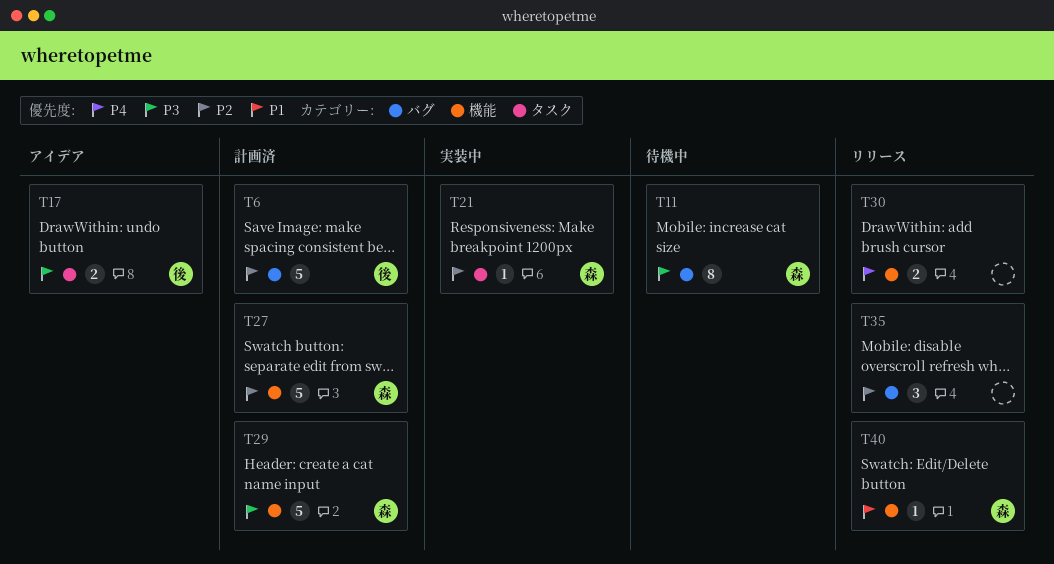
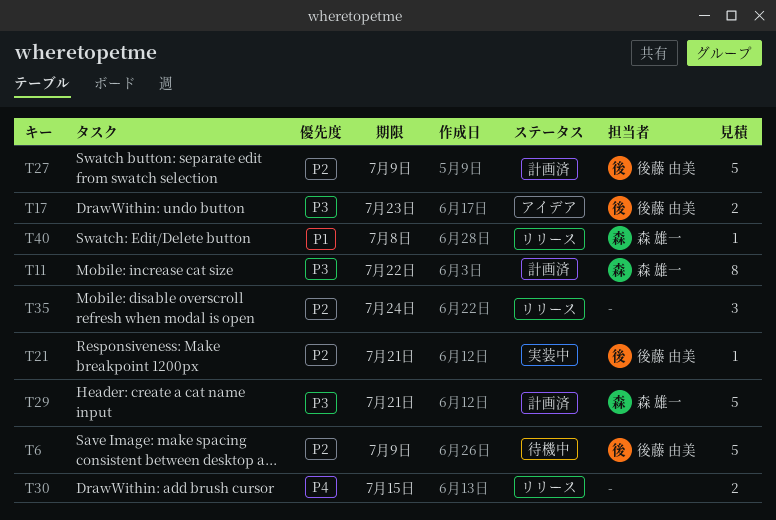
T6, status: 計画済 -> 待機中
T11, status: 待機中 -> 計画済
T21, owner: 森 雄一 -> 後藤 由美
T27, owner: 森 雄一 -> 後藤 由美

